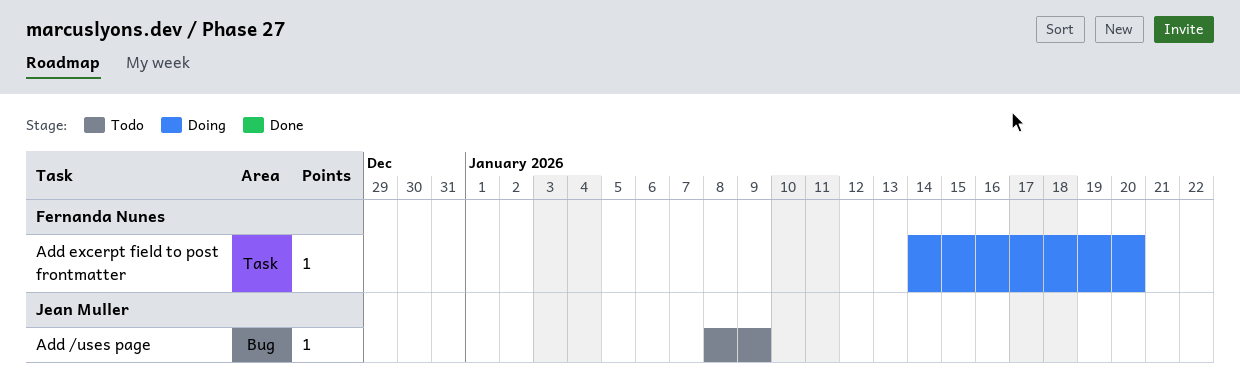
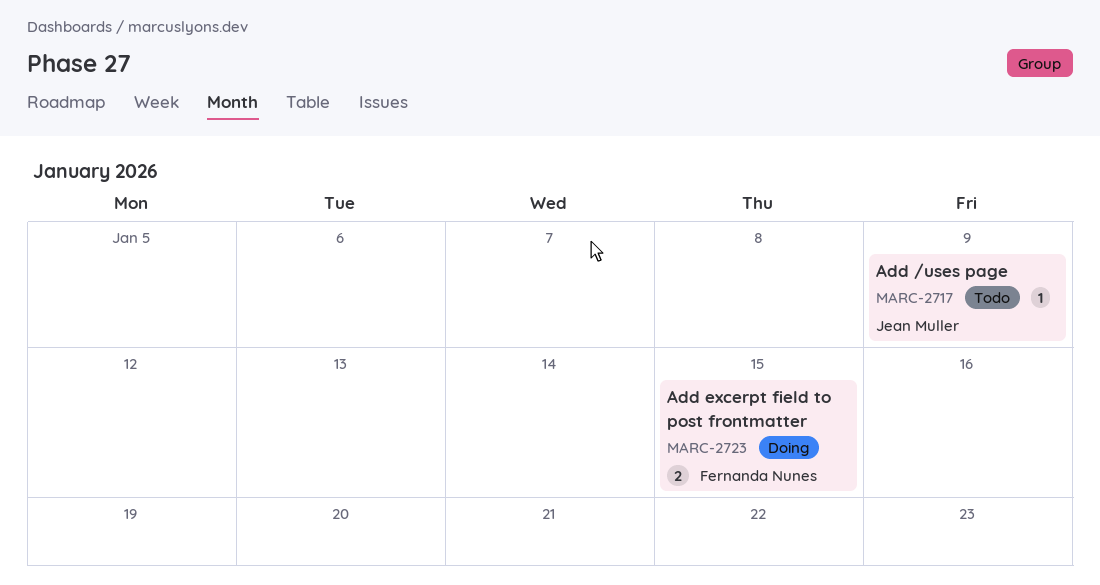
Add excerpt field to post frontmatter, estimate: 1 -> 2
Add excerpt field to post frontmatter, due: Jan 20 -> Jan 15

